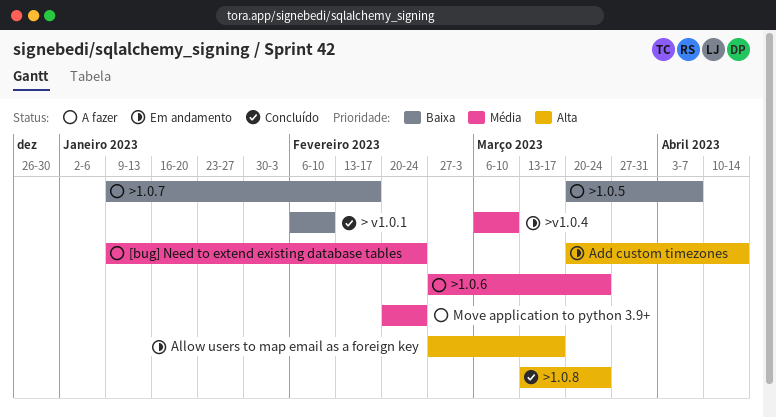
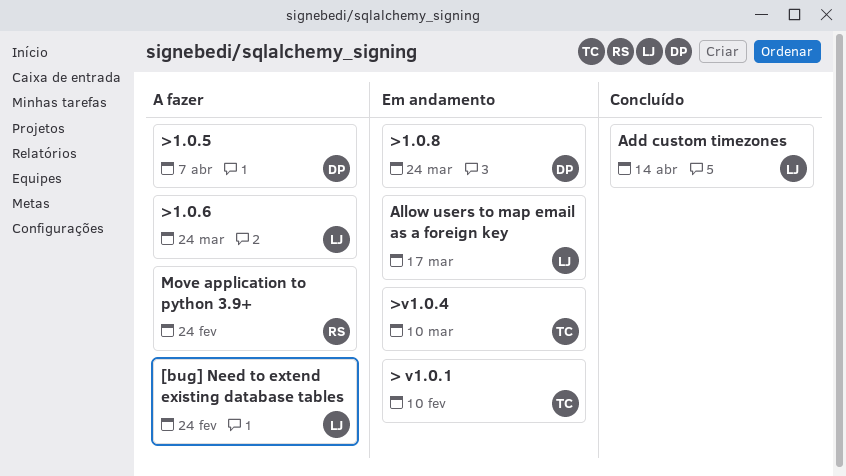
> v1.0.1, status: Concluído -> Em andamento
>1.0.7: present -> none
>1.0.8, status: Concluído -> Em andamento
Add custom timezones, status: Em andamento -> Concluído

